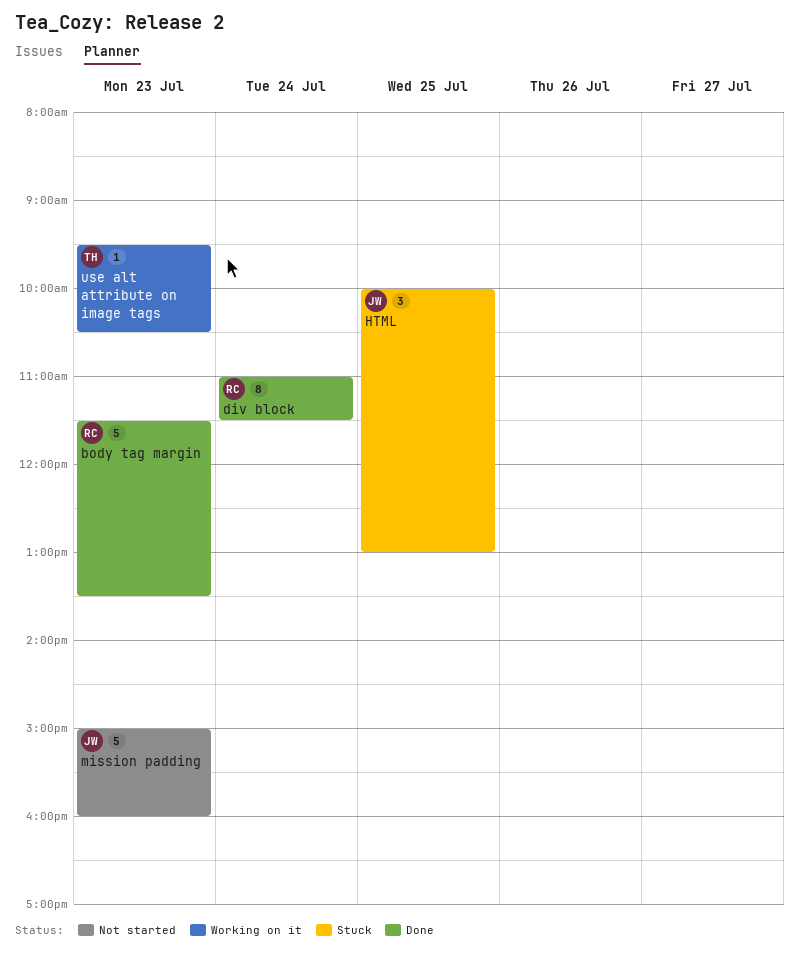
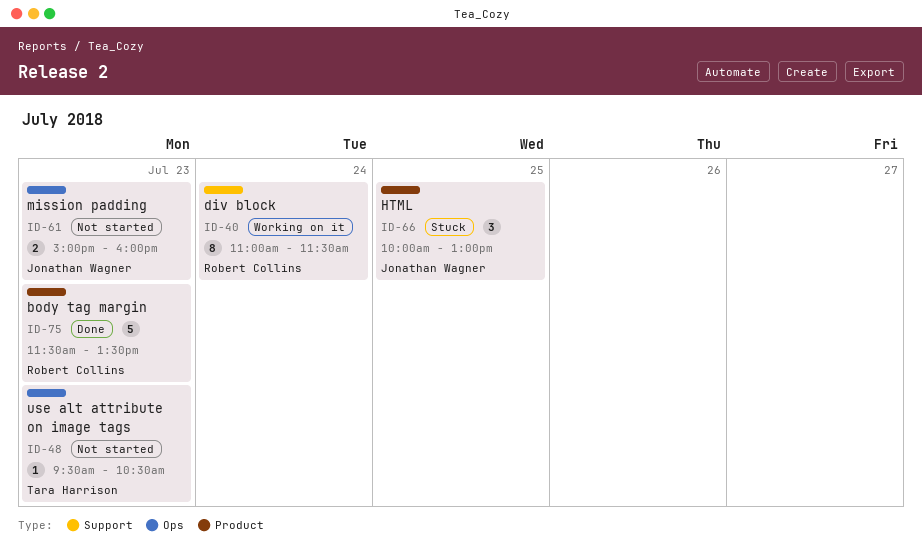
div block, status: Done -> Working on it
mission padding, estimate: 5 -> 2
use alt attribute on image tags, status: Working on it -> Not started

